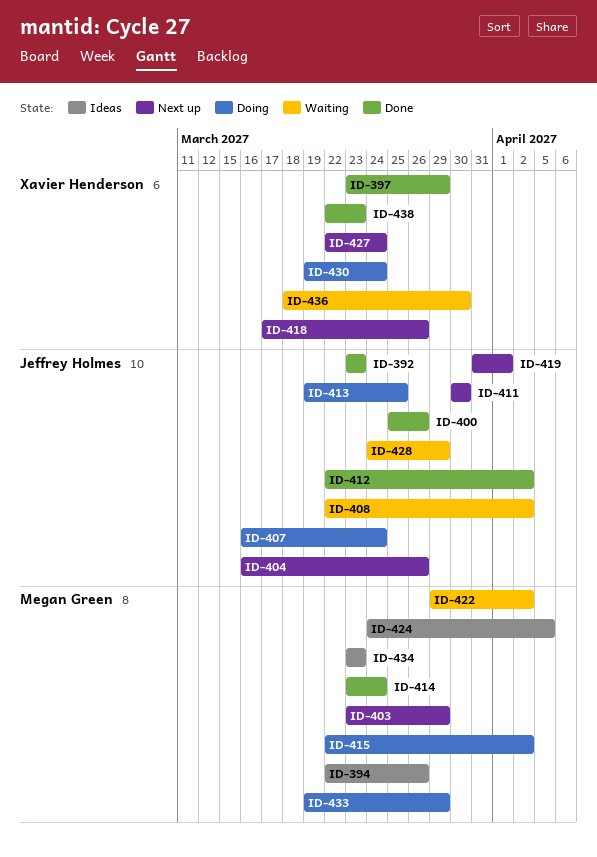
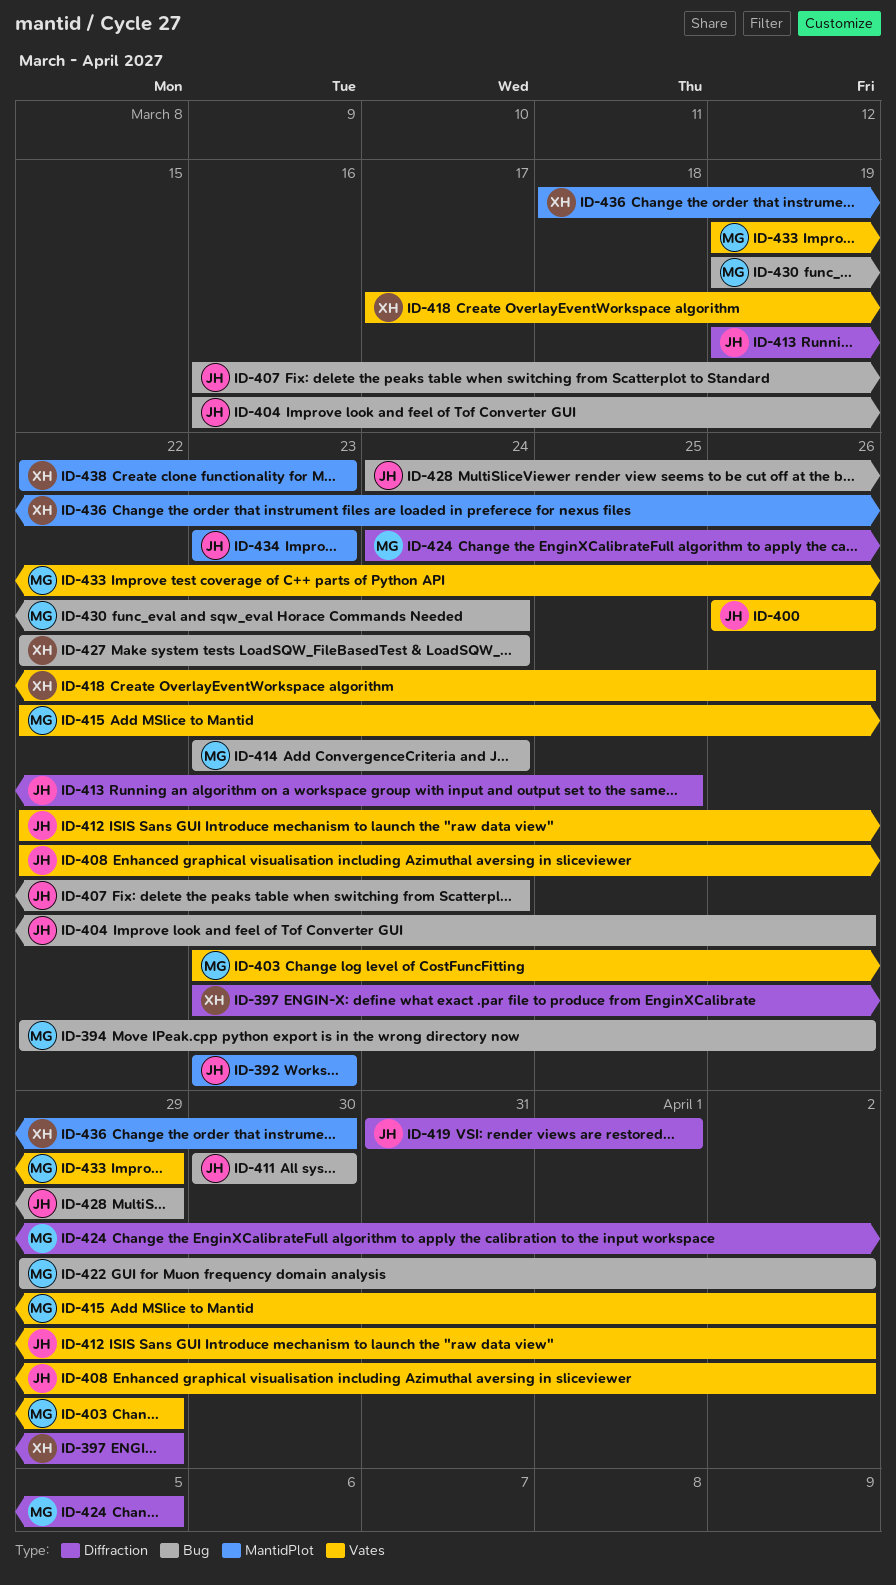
ID-400, start: Mar 25 -> Mar 26
ID-430, owner: Xavier Henderson -> Megan Green
ID-434, owner: Megan Green -> Jeffrey Holmes

